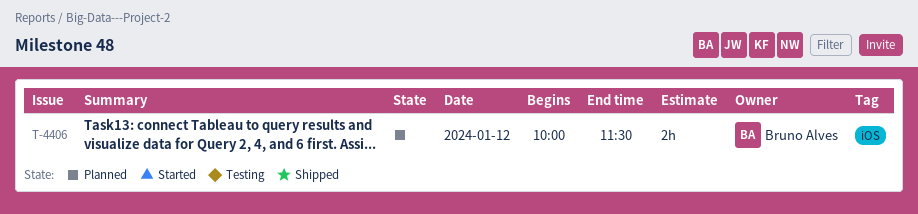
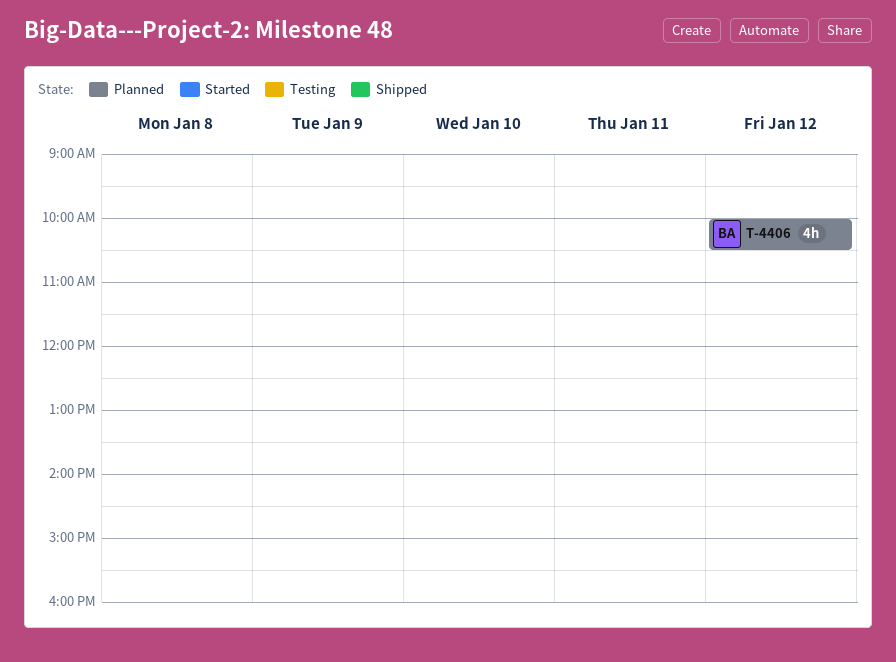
T-4406, estimate: 2h -> 4h
T-4406, ends: 11:30 -> 10:30

